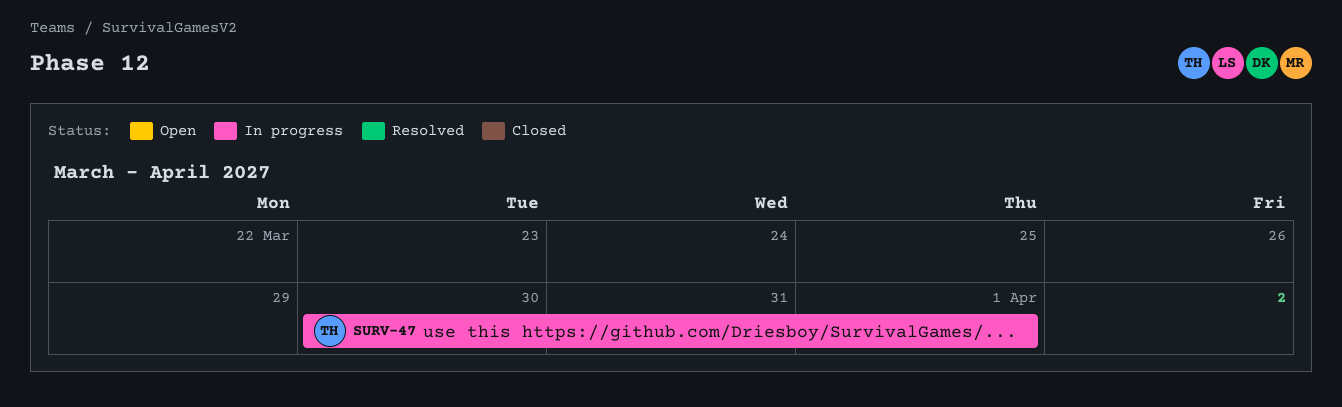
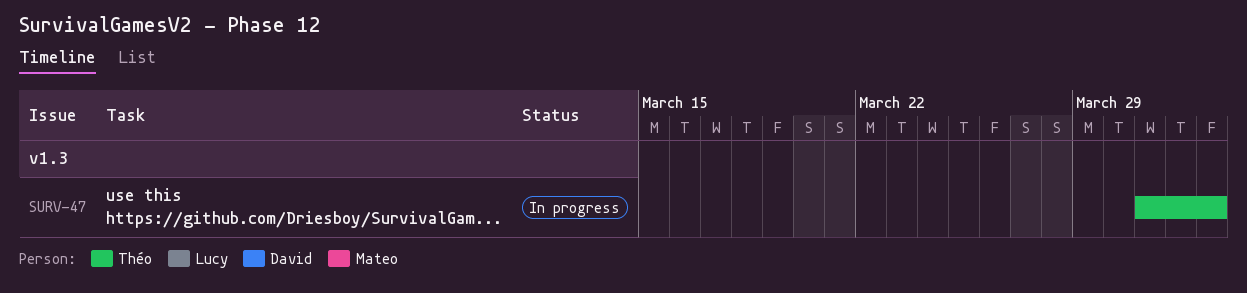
SURV-47, start: Mar 30 -> Mar 31
SURV-47, due: Apr 1 -> Apr 2

